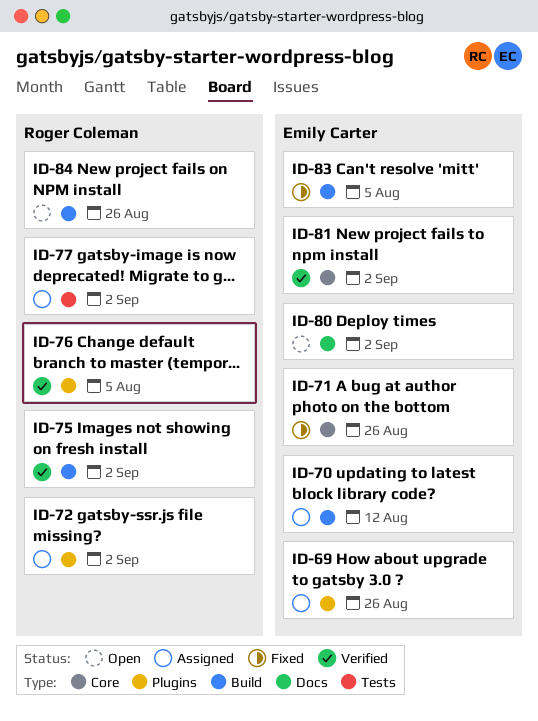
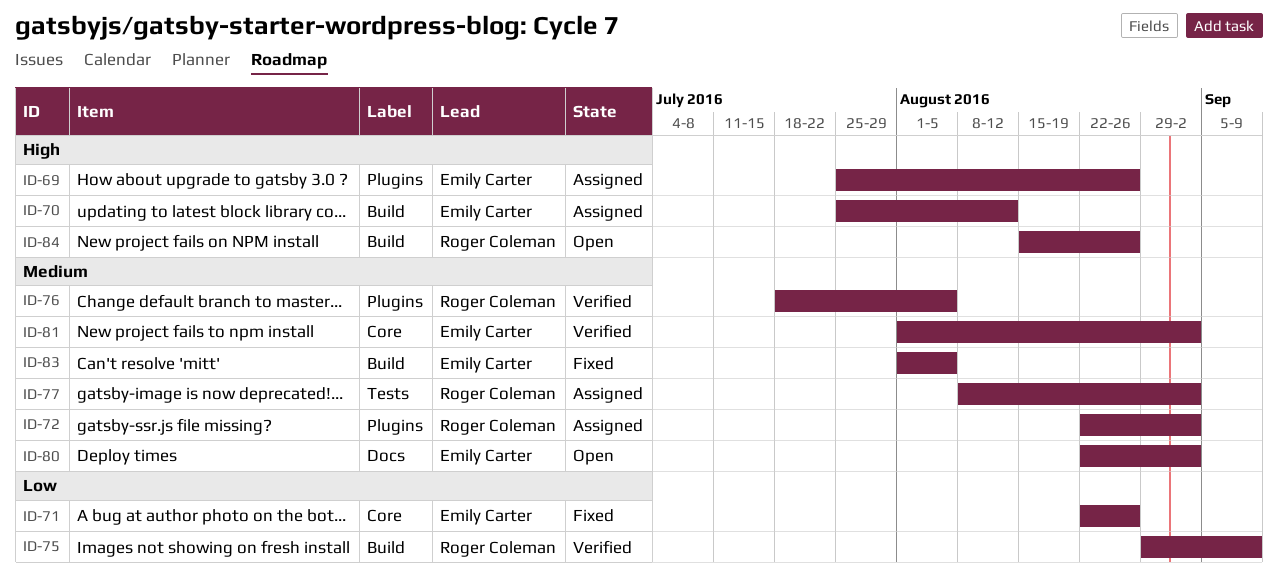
ID-75, due: Sep 2 -> Sep 9

